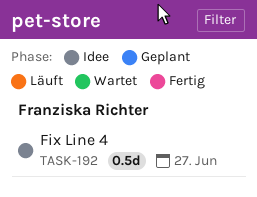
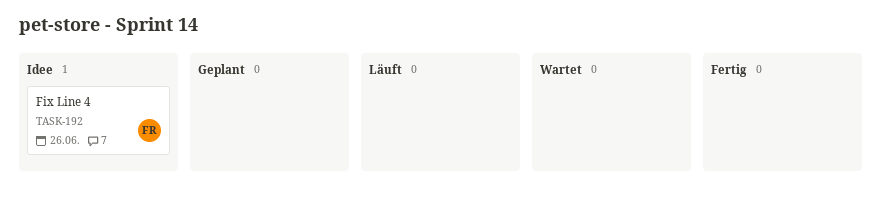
TASK-192, due: Jun 27 -> Jun 26

